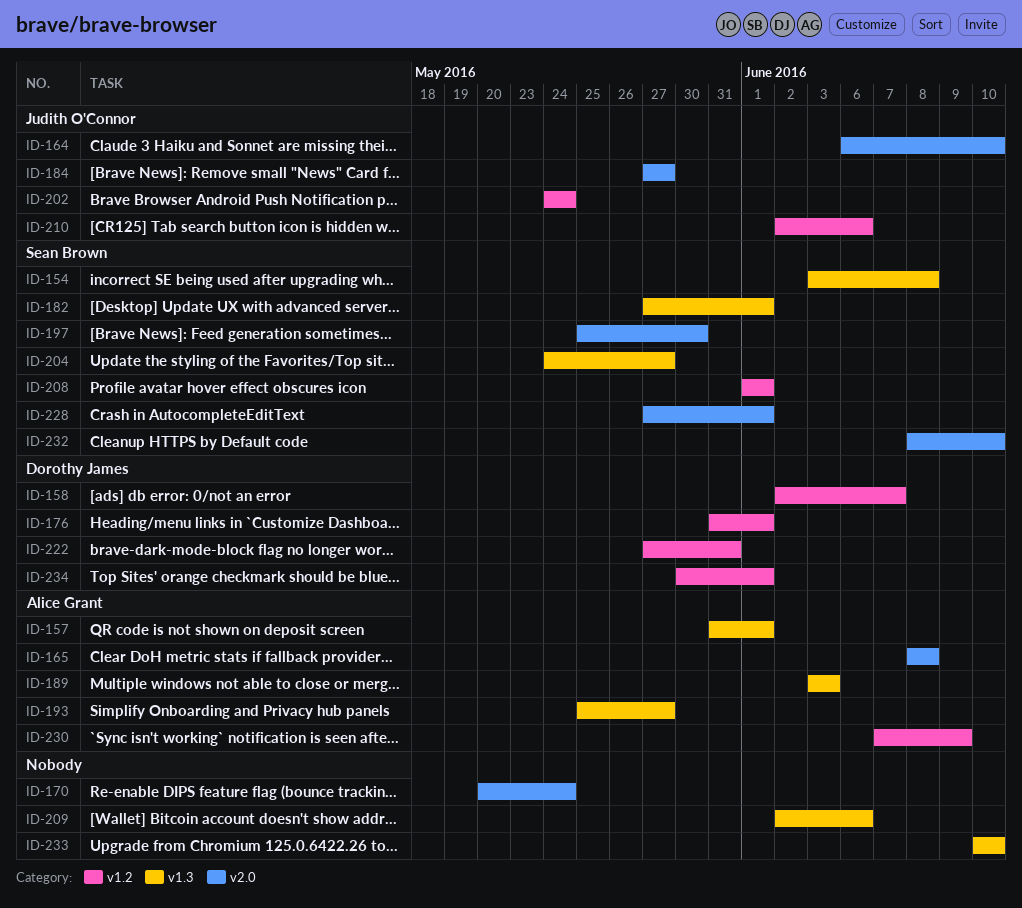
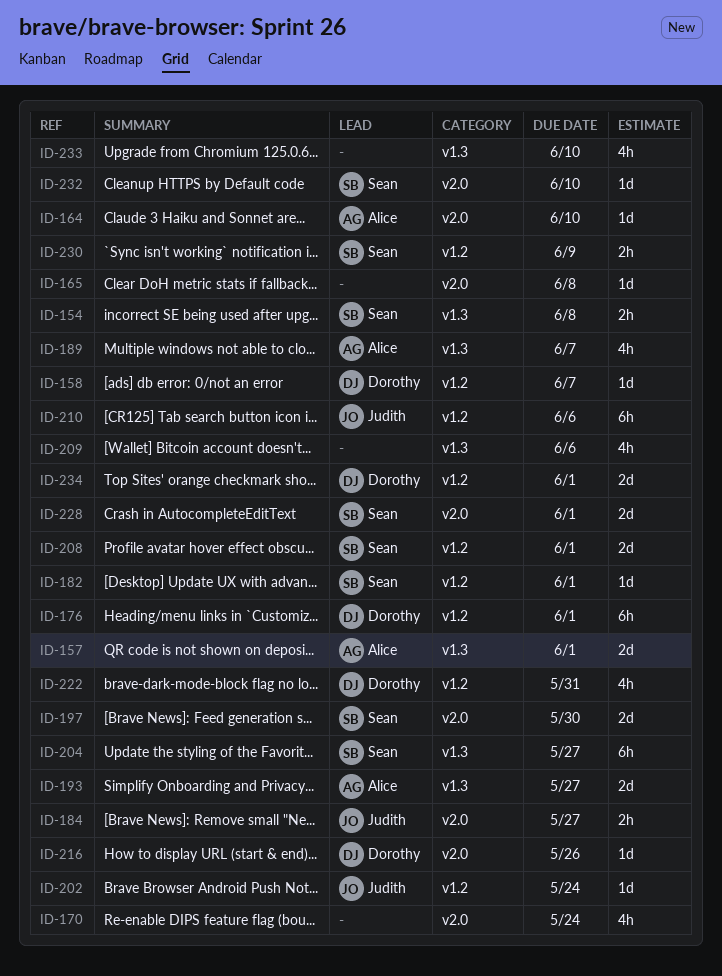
ID-164, owner: Judith O'Connor -> Alice Grant
ID-165, owner: Alice Grant -> none
ID-182, label: v1.3 -> v1.2
ID-189, due: Jun 3 -> Jun 7
ID-216: none -> present
ID-230, owner: Alice Grant -> Sean Brown

